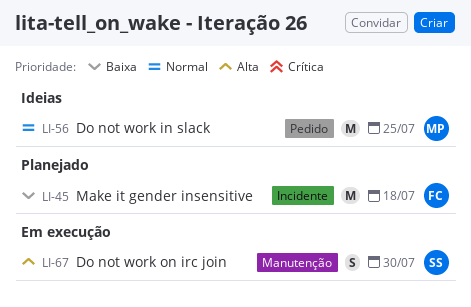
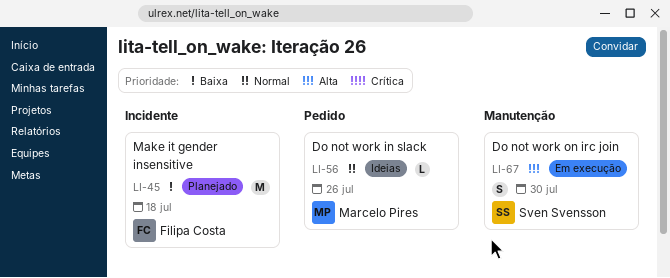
LI-56, estimate: M -> L
LI-56, due: Jul 25 -> Jul 26

